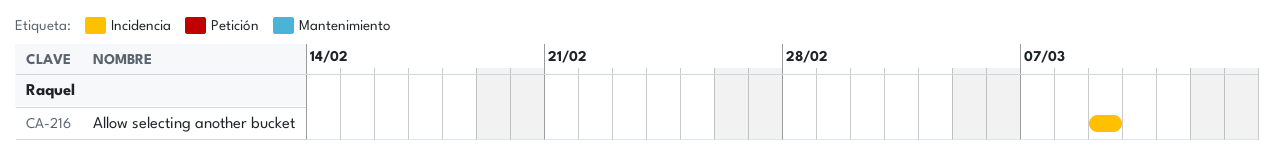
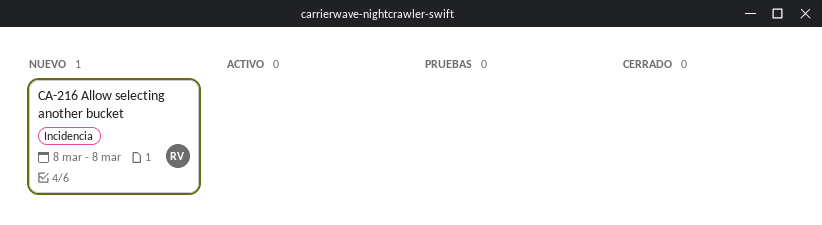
CA-216, start: Mar 9 -> Mar 8
CA-216, due: Mar 9 -> Mar 8

